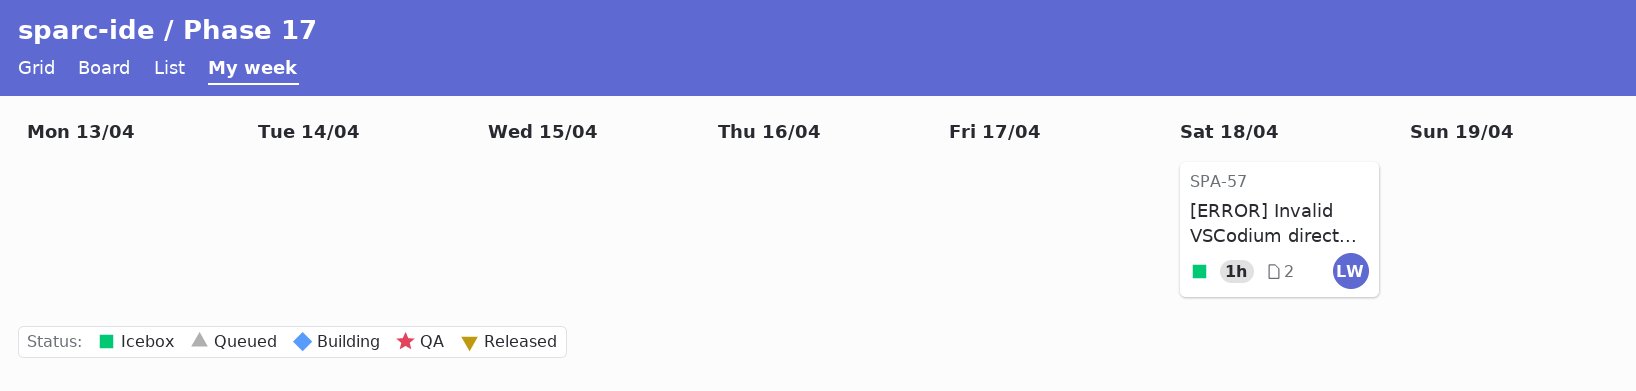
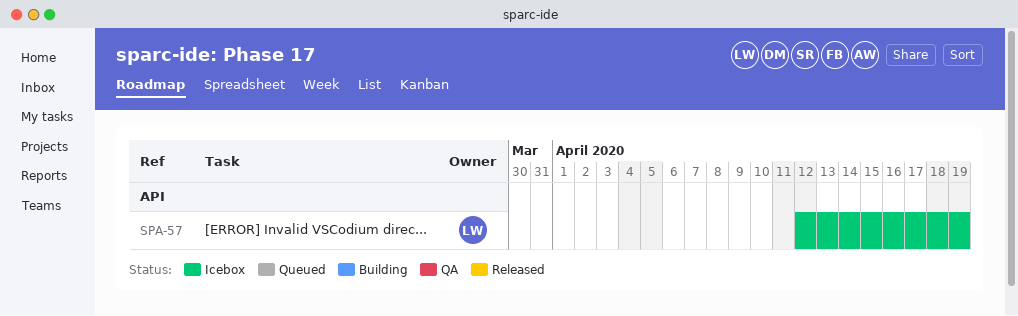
SPA-57, due: Apr 18 -> Apr 19

